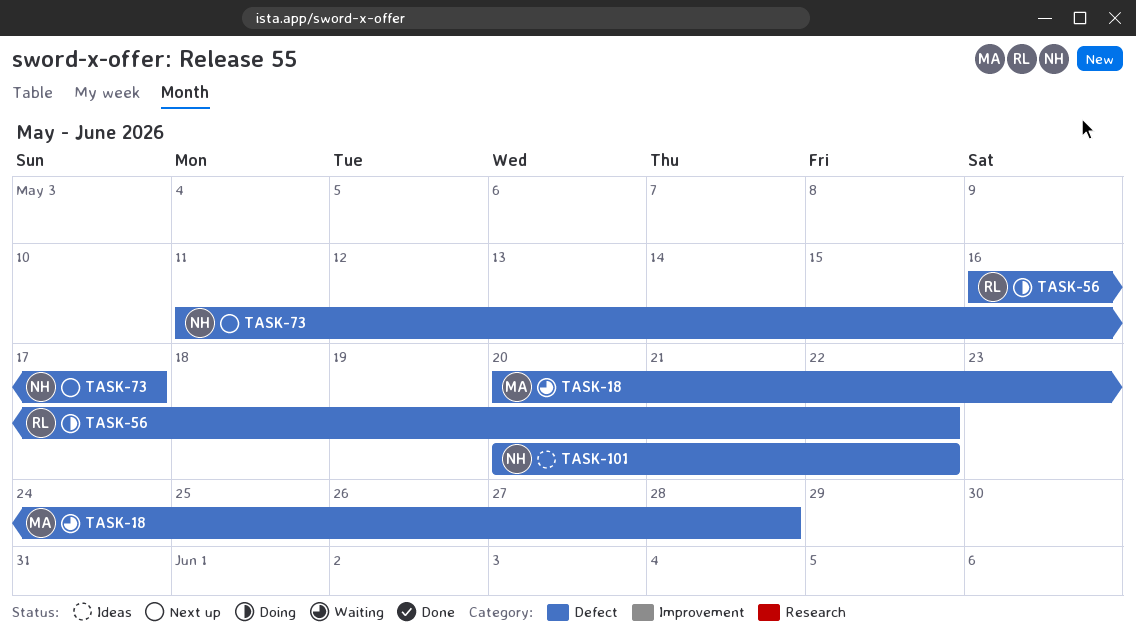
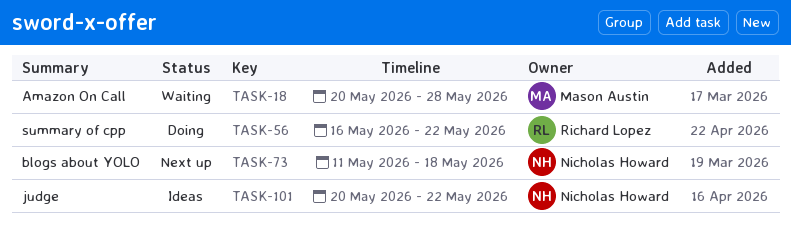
TASK-73, due: May 17 -> May 18

